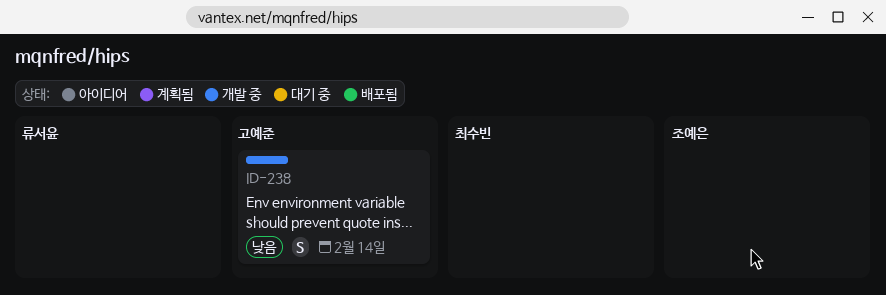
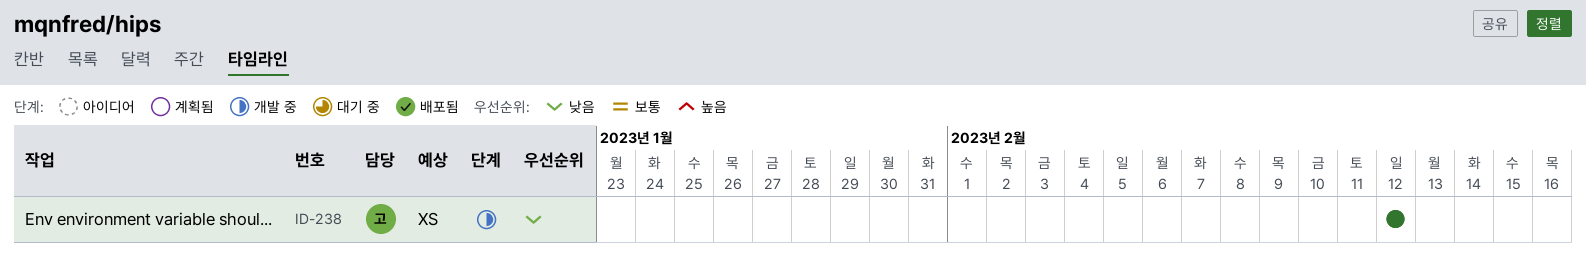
ID-238, estimate: S -> XS
ID-238, due: Feb 14 -> Feb 12

